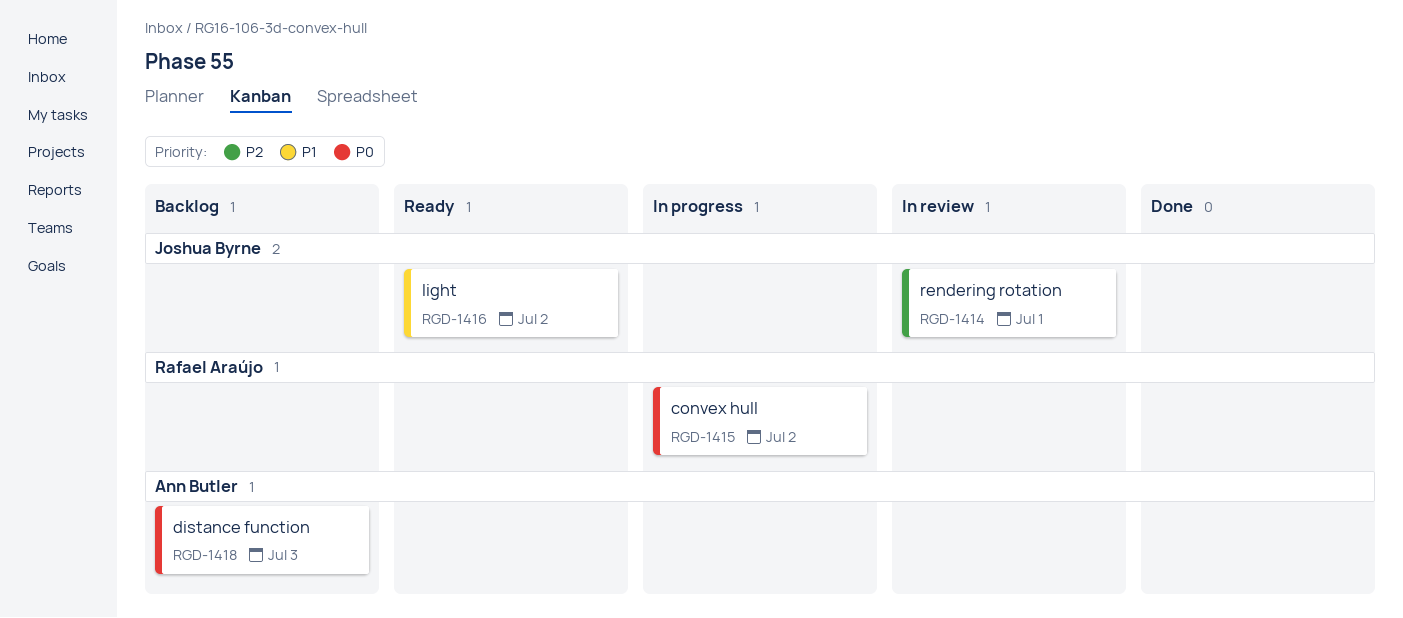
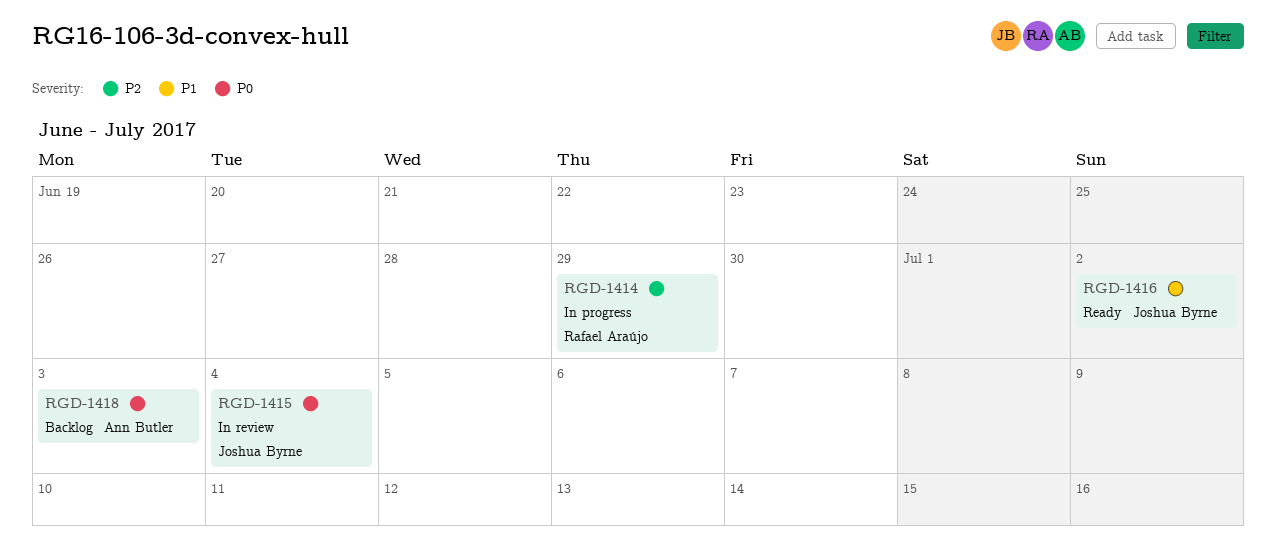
RGD-1414, status: In review -> In progress
RGD-1414, owner: Joshua Byrne -> Rafael Araújo
RGD-1414, due: Jul 1 -> Jun 29
RGD-1415, status: In progress -> In review
RGD-1415, owner: Rafael Araújo -> Joshua Byrne
RGD-1415, due: Jul 2 -> Jul 4

